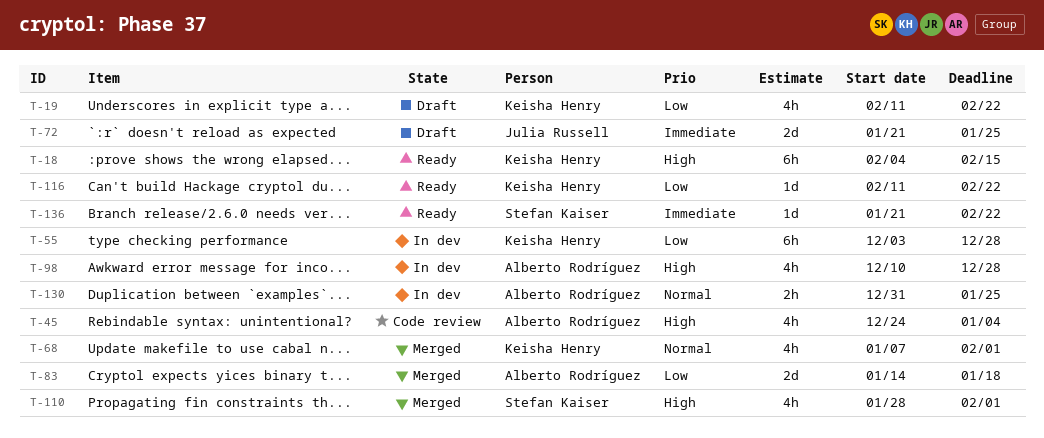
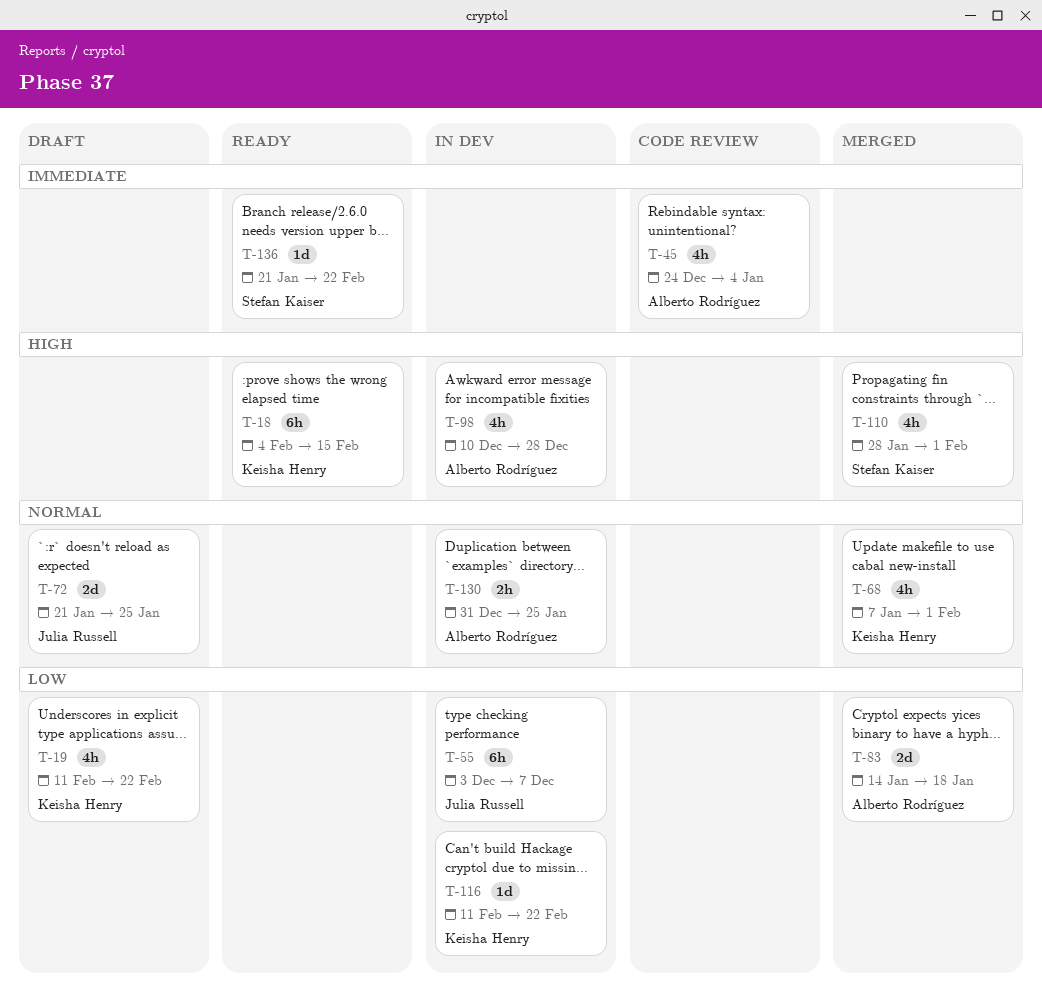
T-45, priority: High -> Immediate
T-55, owner: Keisha Henry -> Julia Russell
T-55, due: Dec 28 -> Dec 7
T-72, priority: Immediate -> Normal
T-116, status: Ready -> In dev

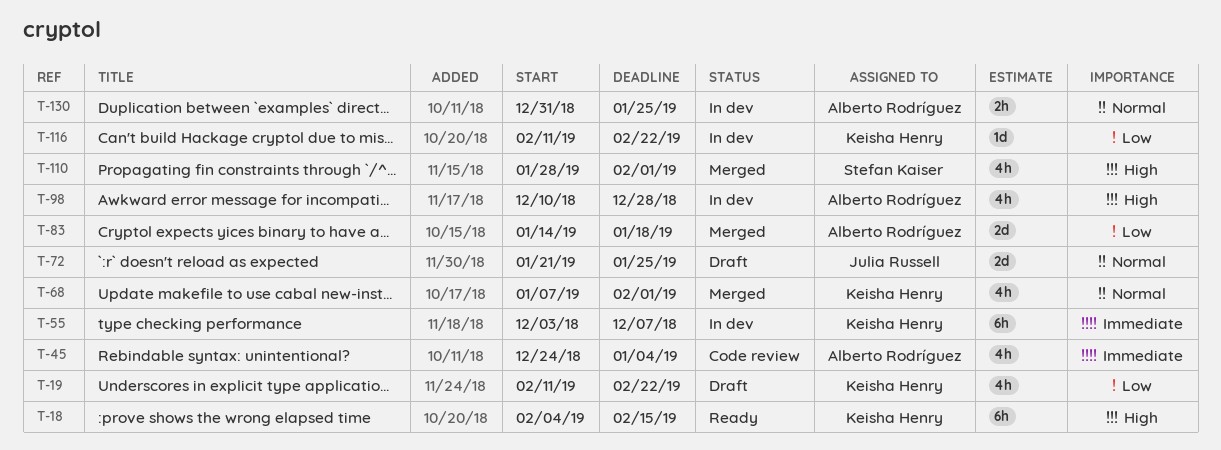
T-55, owner: Julia Russell -> Keisha Henry
T-55, priority: Low -> Immediate
T-136: present -> none

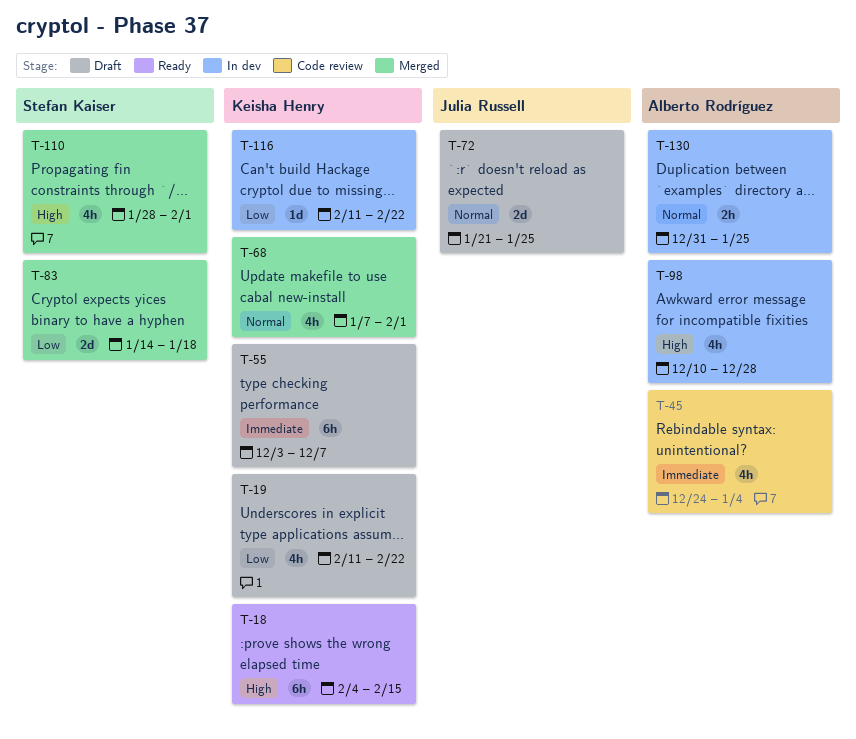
T-55, status: In dev -> Draft
T-83, owner: Alberto Rodríguez -> Stefan Kaiser

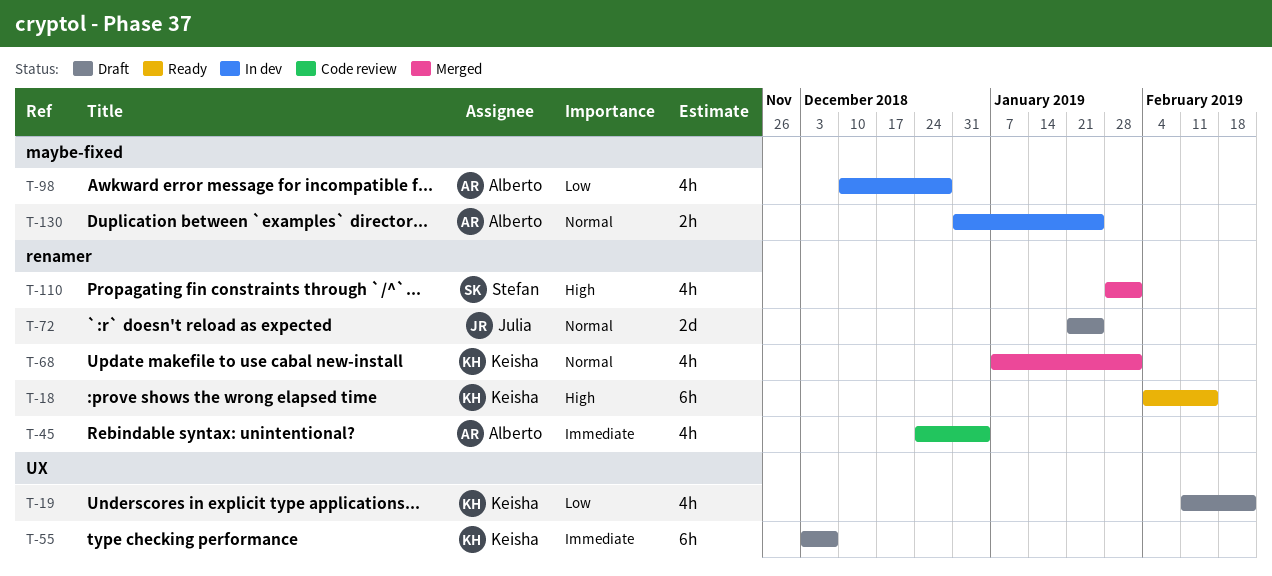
T-83: present -> none
T-98, priority: High -> Low
T-116: present -> none

